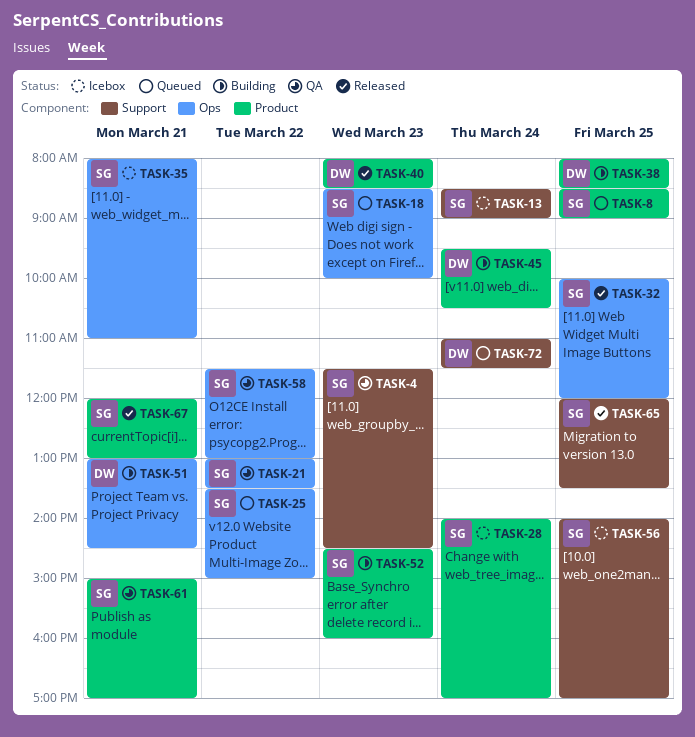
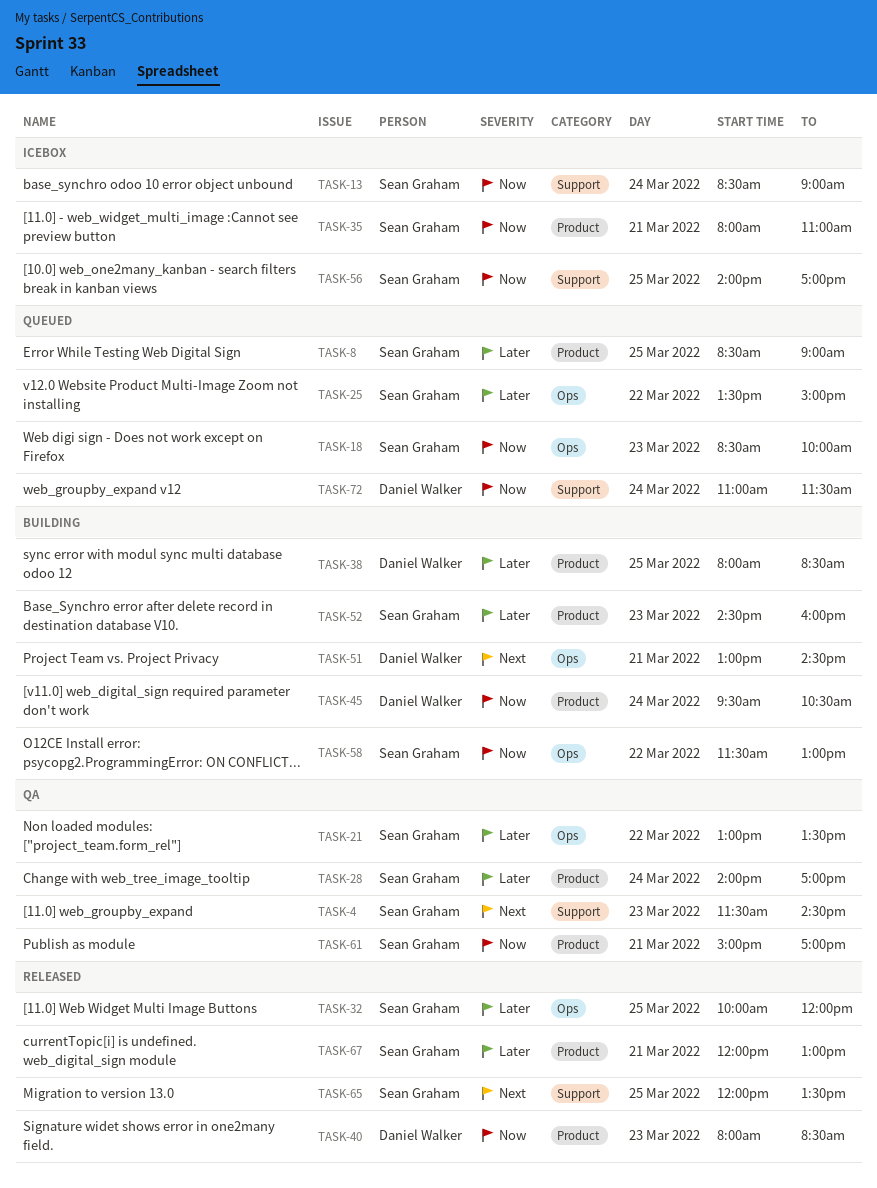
TASK-28, status: Icebox -> QA
TASK-35, label: Ops -> Product
TASK-58, status: QA -> Building

